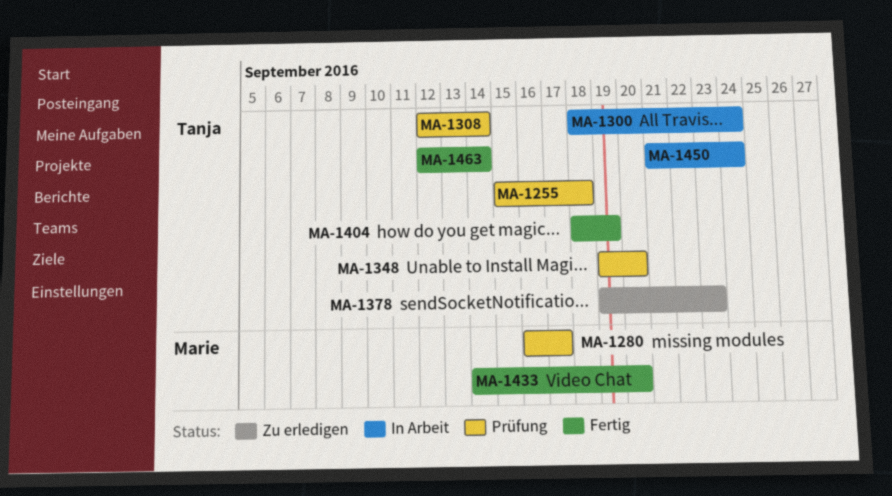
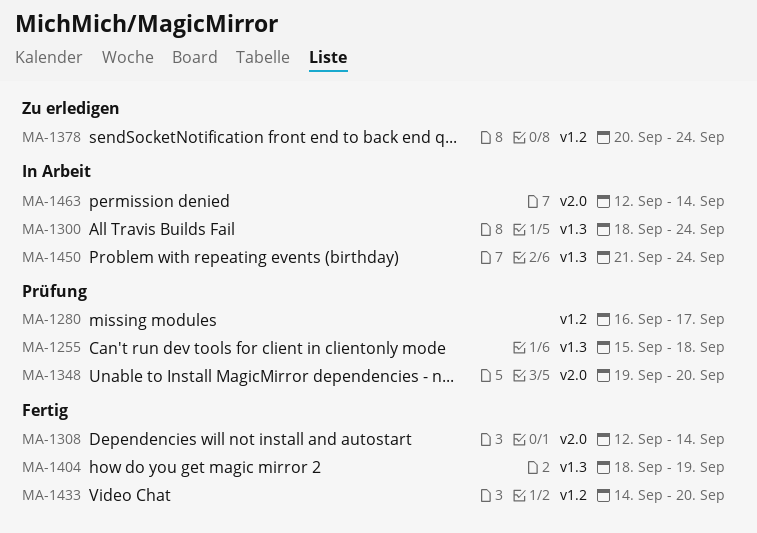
MA-1308, status: Prüfung -> Fertig
MA-1378, start: Sep 19 -> Sep 20
MA-1378, due: Sep 23 -> Sep 24
MA-1463, status: Fertig -> In Arbeit

